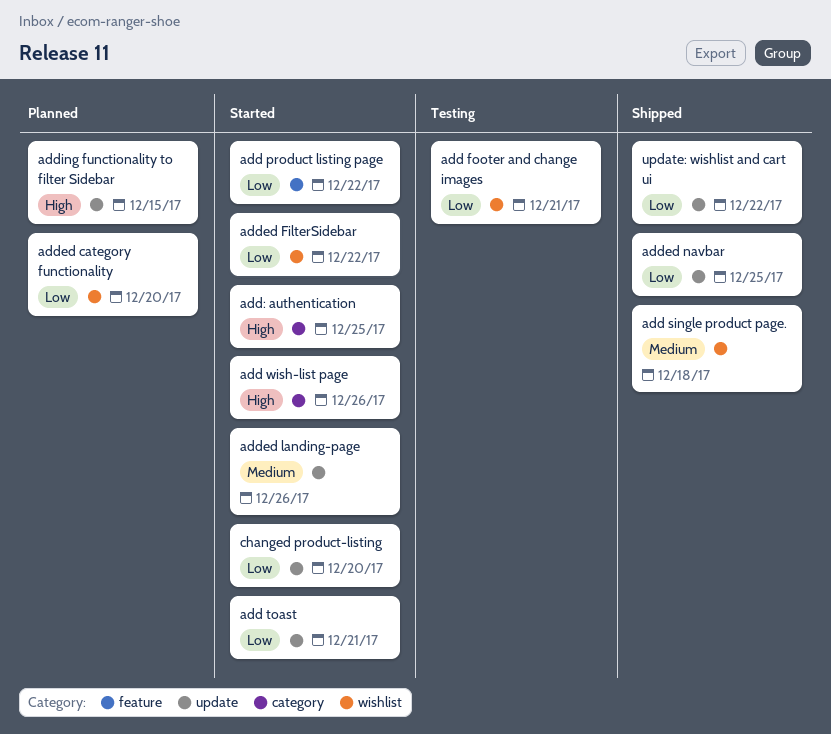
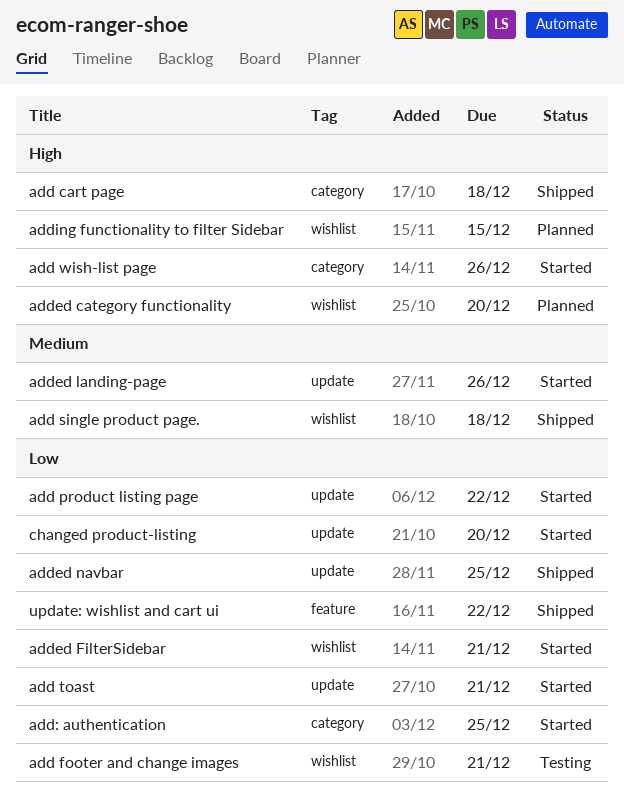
add cart page: none -> present
add product listing page, label: feature -> update
add: authentication, priority: High -> Low
added category functionality, priority: Low -> High
added FilterSidebar, due: Dec 22 -> Dec 21
adding functionality to filter Sidebar, label: update -> wishlist
update: wishlist and cart ui, label: update -> feature

